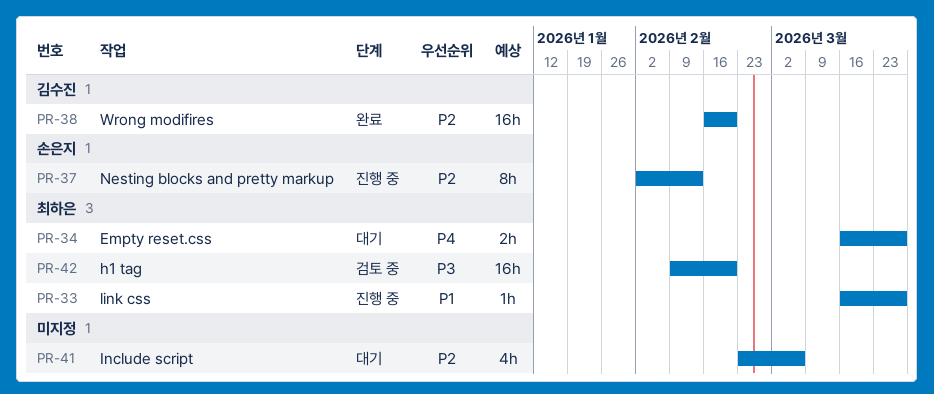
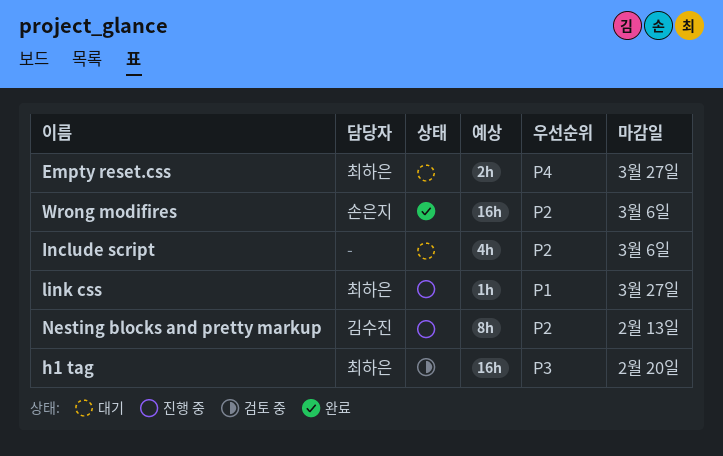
Nesting blocks and pretty markup, owner: 손은지 -> 김수진
Wrong modifires, owner: 김수진 -> 손은지
Wrong modifires, due: Feb 20 -> Mar 6

